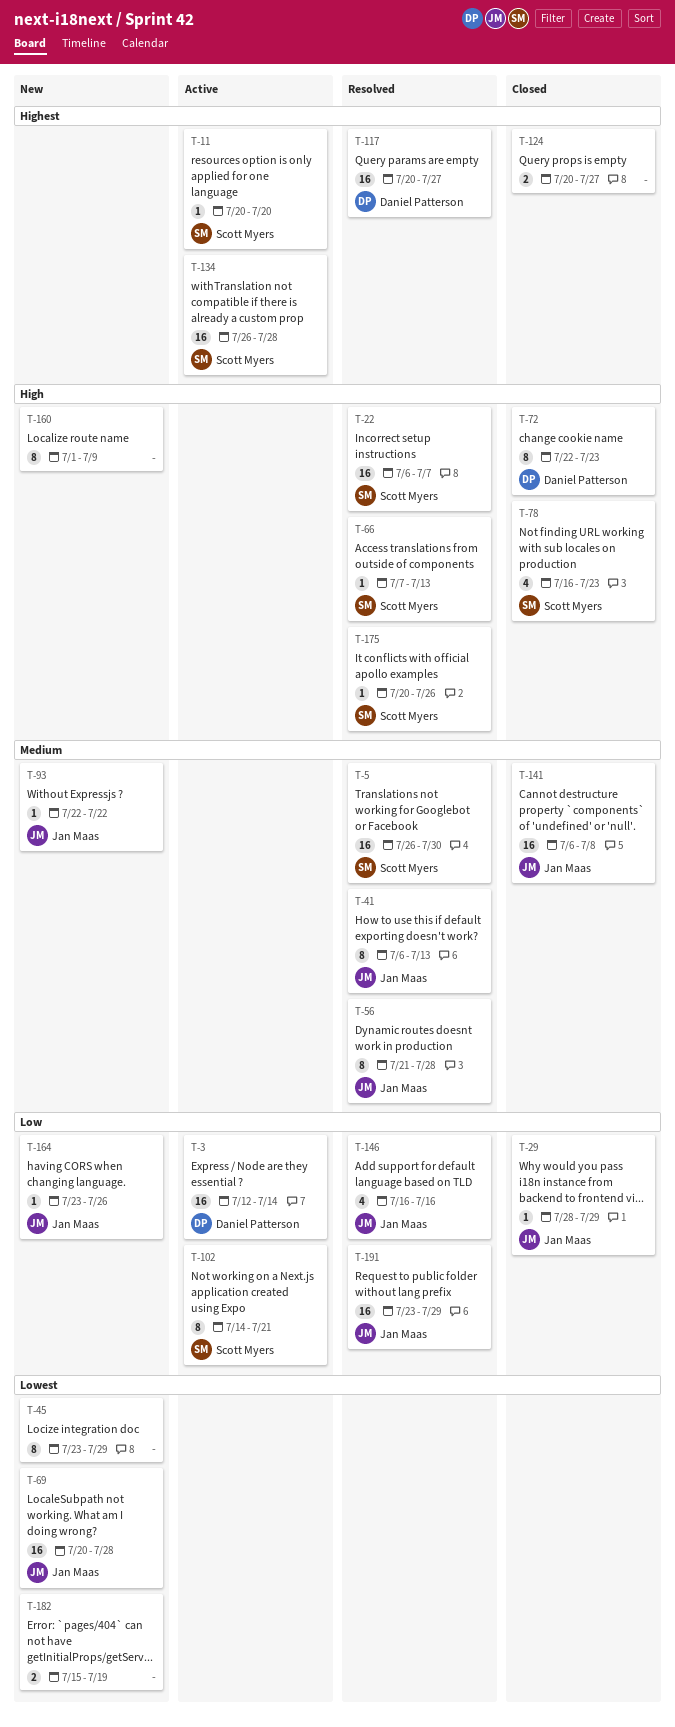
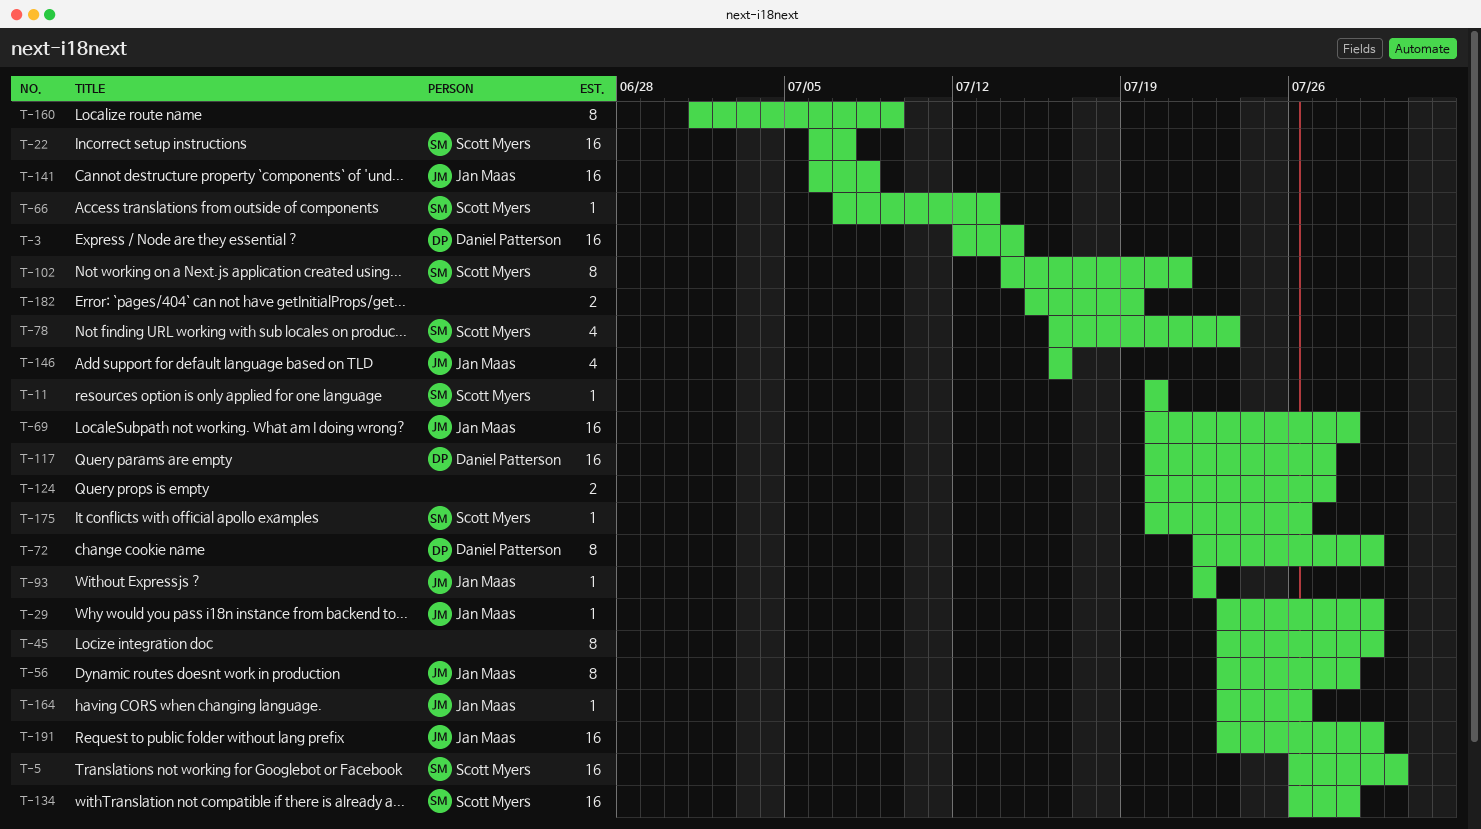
T-29, start: Jul 28 -> Jul 23
T-41: present -> none
T-56, start: Jul 21 -> Jul 23
T-72, due: Jul 23 -> Jul 29

